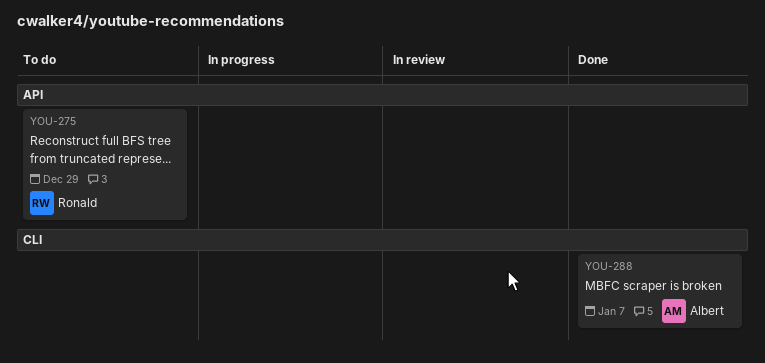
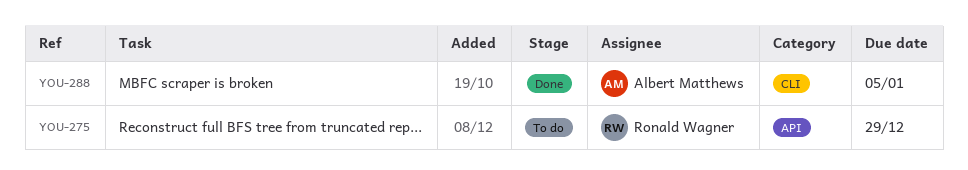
YOU-288, due: Jan 7 -> Jan 5

